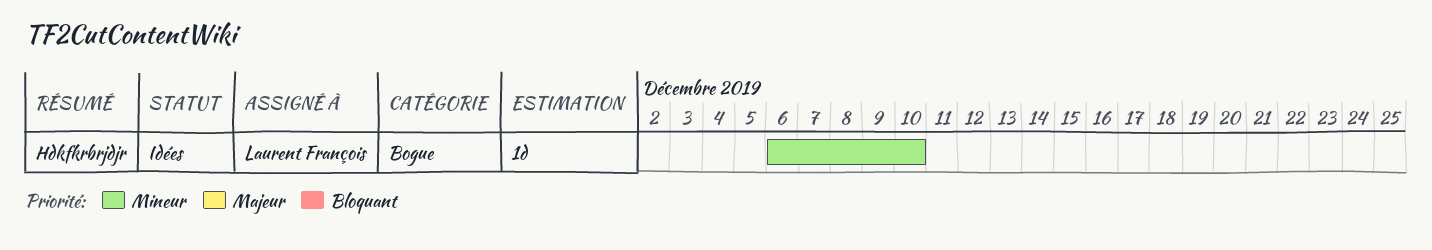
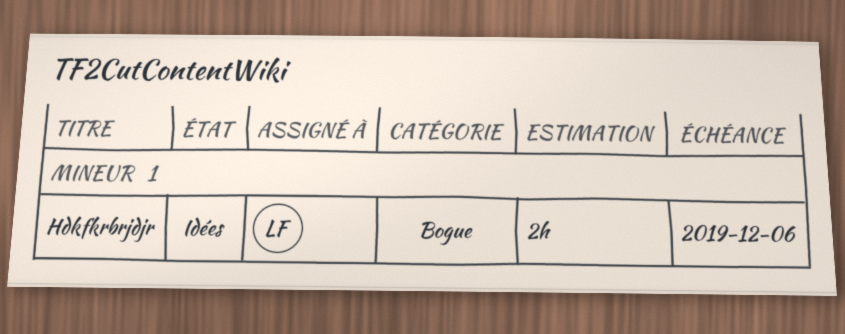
Hdkfkrbrjdjr, estimate: 1d -> 2h
Hdkfkrbrjdjr, due: Dec 10 -> Dec 6

